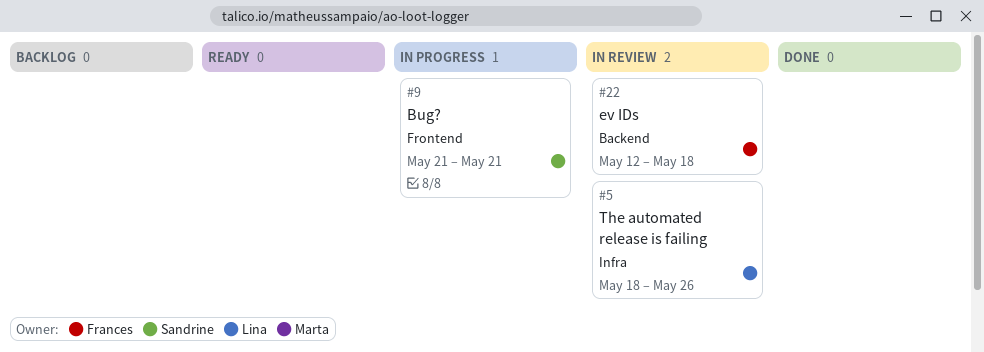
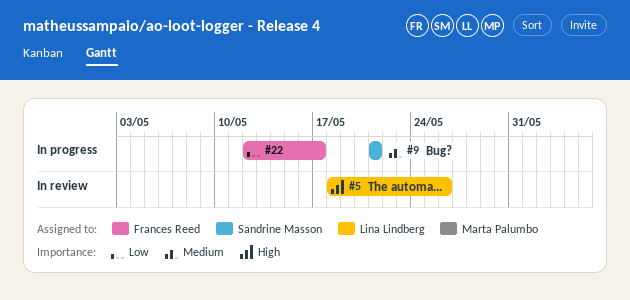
#22, status: In review -> In progress
#22, due: May 18 -> May 17

